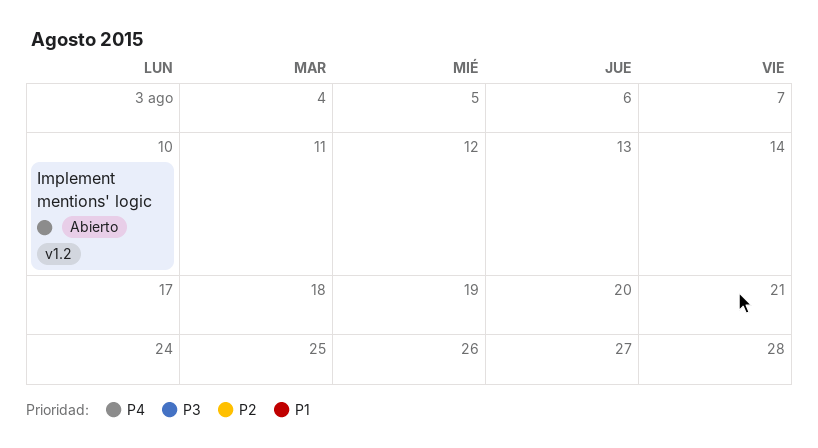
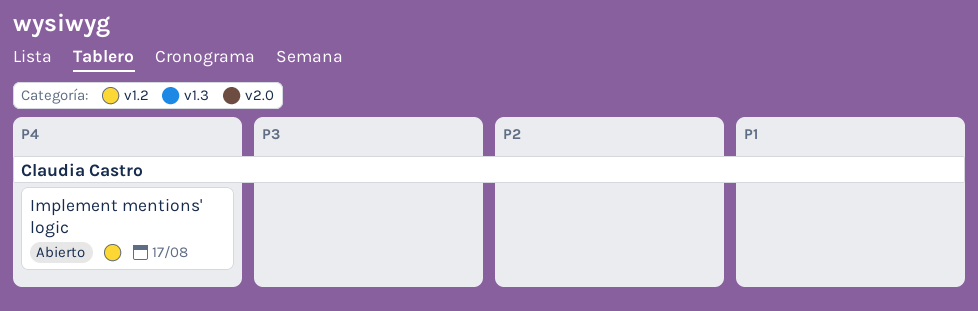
Implement mentions' logic, due: Aug 10 -> Aug 17

